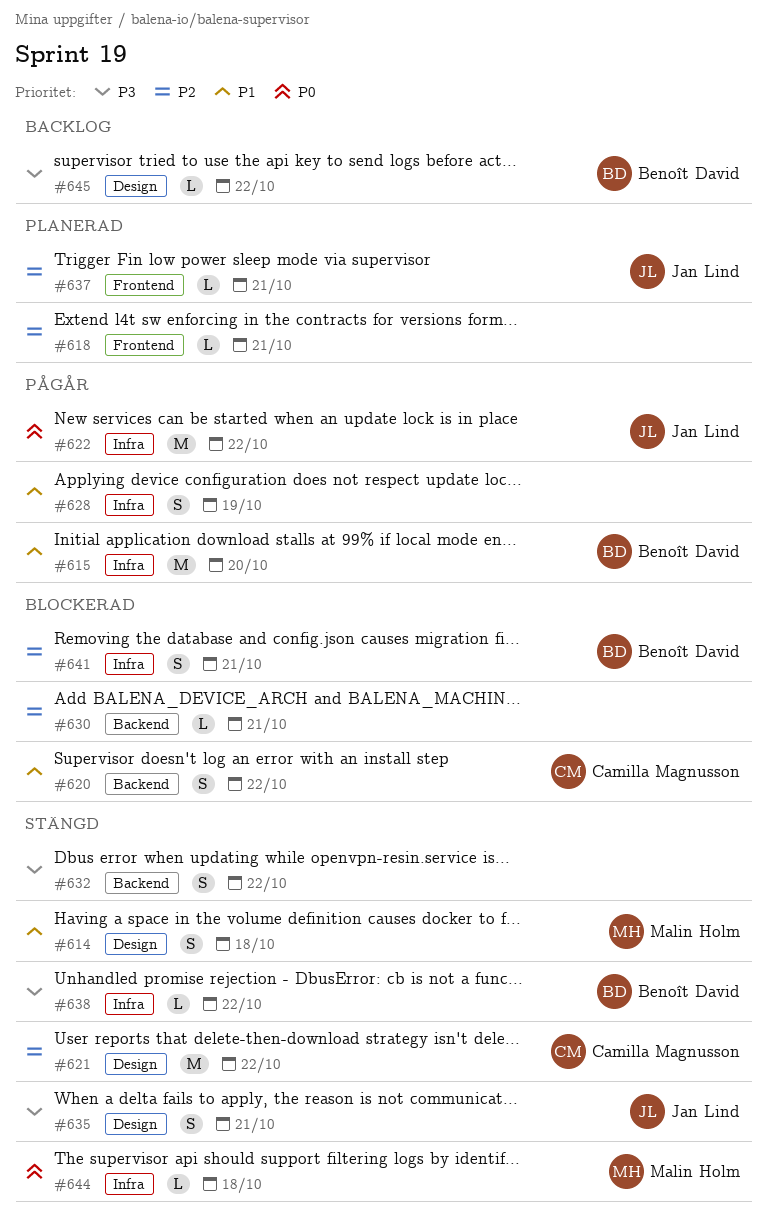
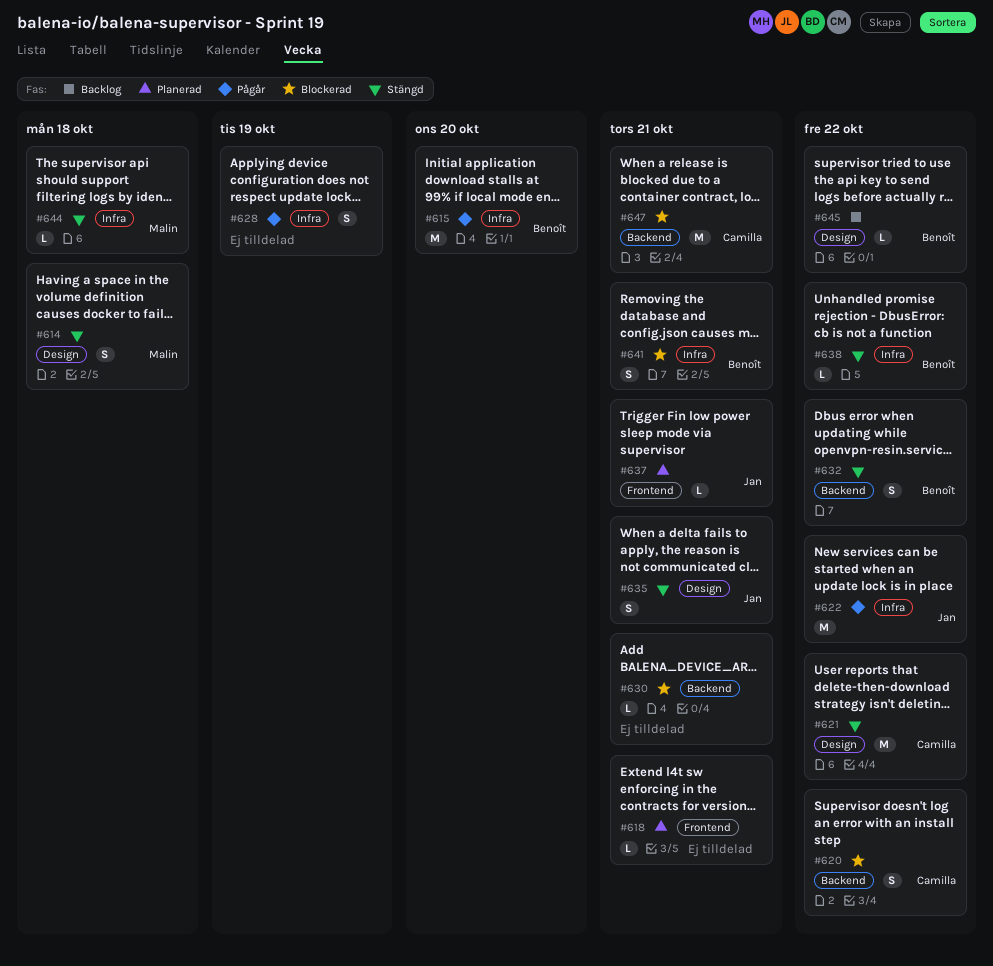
#632, owner: none -> Benoît David
#647: none -> present

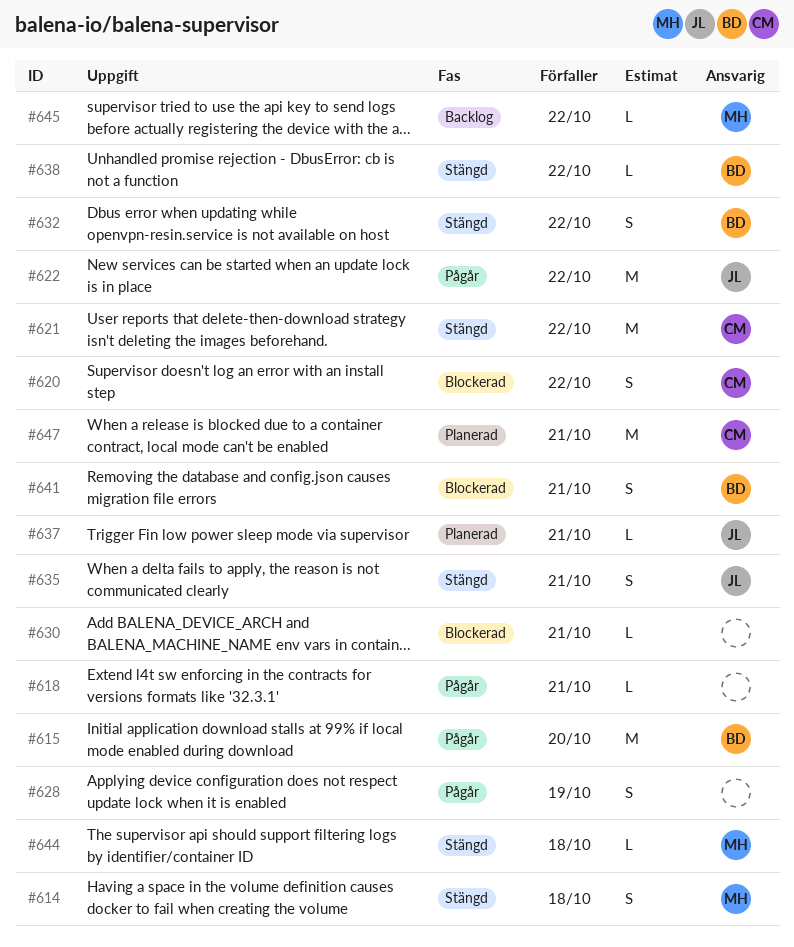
#618, status: Planerad -> Pågår
#645, owner: Benoît -> Malin
#647, status: Blockerad -> Planerad

